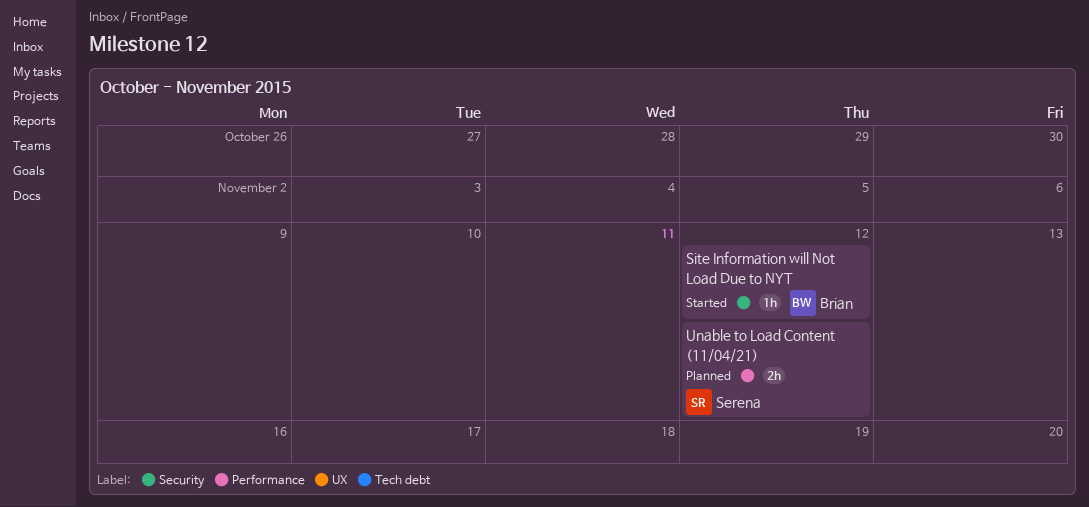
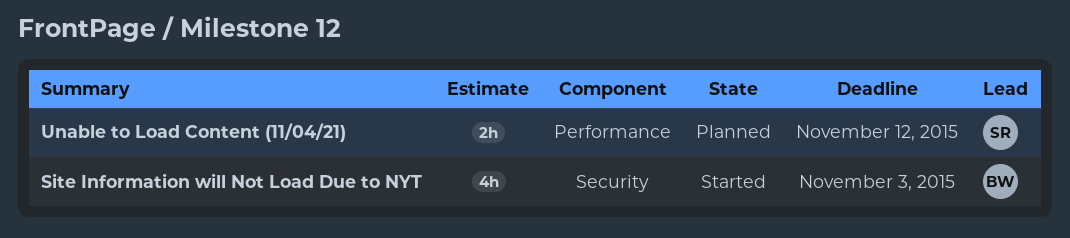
Site Information will Not Load Due to NYT, estimate: 1h -> 4h
Site Information will Not Load Due to NYT, due: Nov 12 -> Nov 3

